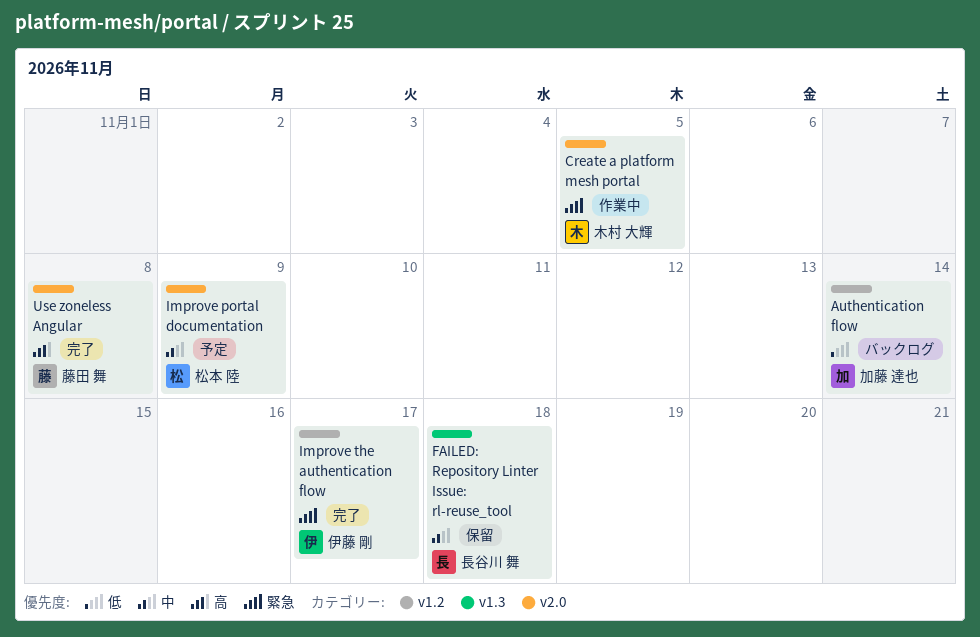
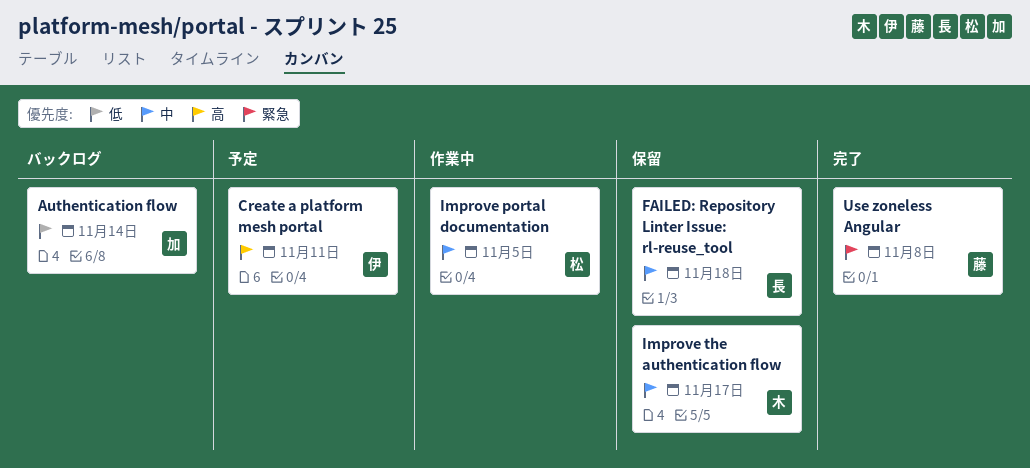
Create a platform mesh portal, status: 作業中 -> 予定
Create a platform mesh portal, owner: 木村 大輝 -> 伊藤 剛
Create a platform mesh portal, priority: 緊急 -> 高
Create a platform mesh portal, due: Nov 5 -> Nov 11
Improve portal documentation, status: 予定 -> 作業中
Improve portal documentation, due: Nov 9 -> Nov 5
Improve the authentication flow, status: 完了 -> 保留
Improve the authentication flow, owner: 伊藤 剛 -> 木村 大輝
Improve the authentication flow, priority: 緊急 -> 中
Use zoneless Angular, priority: 高 -> 緊急

